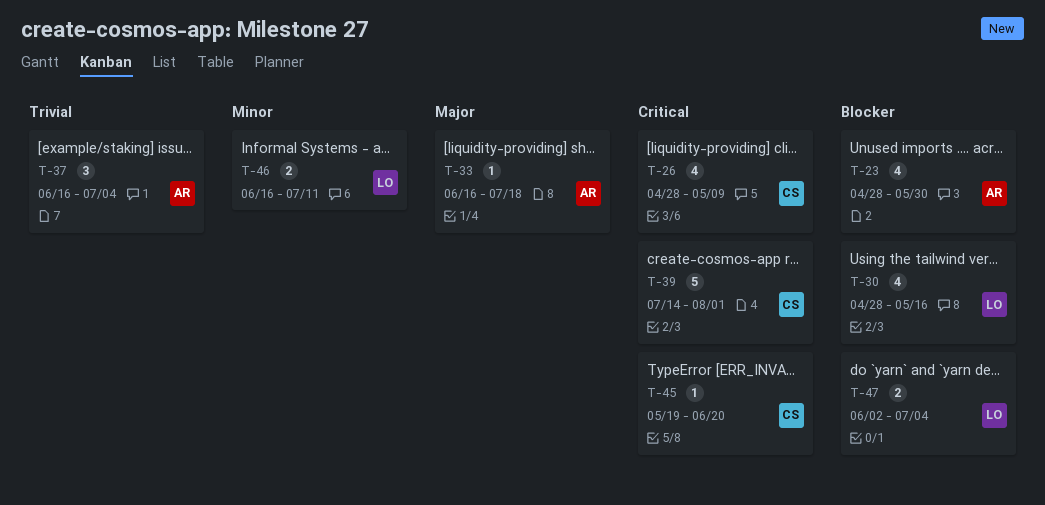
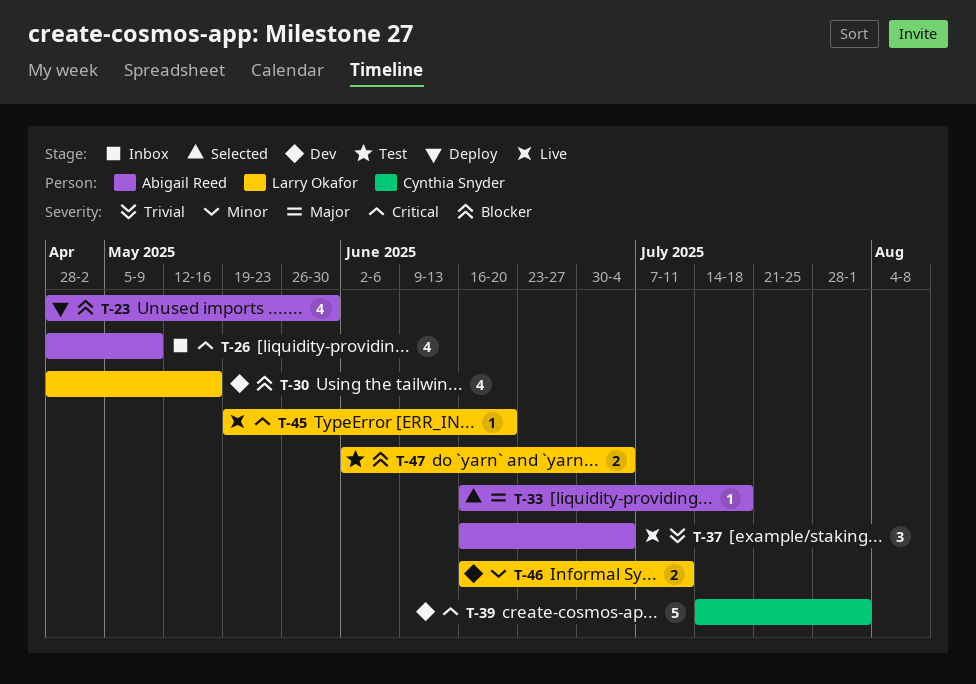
T-26, owner: Cynthia Snyder -> Abigail Reed
T-45, owner: Cynthia Snyder -> Larry Okafor

